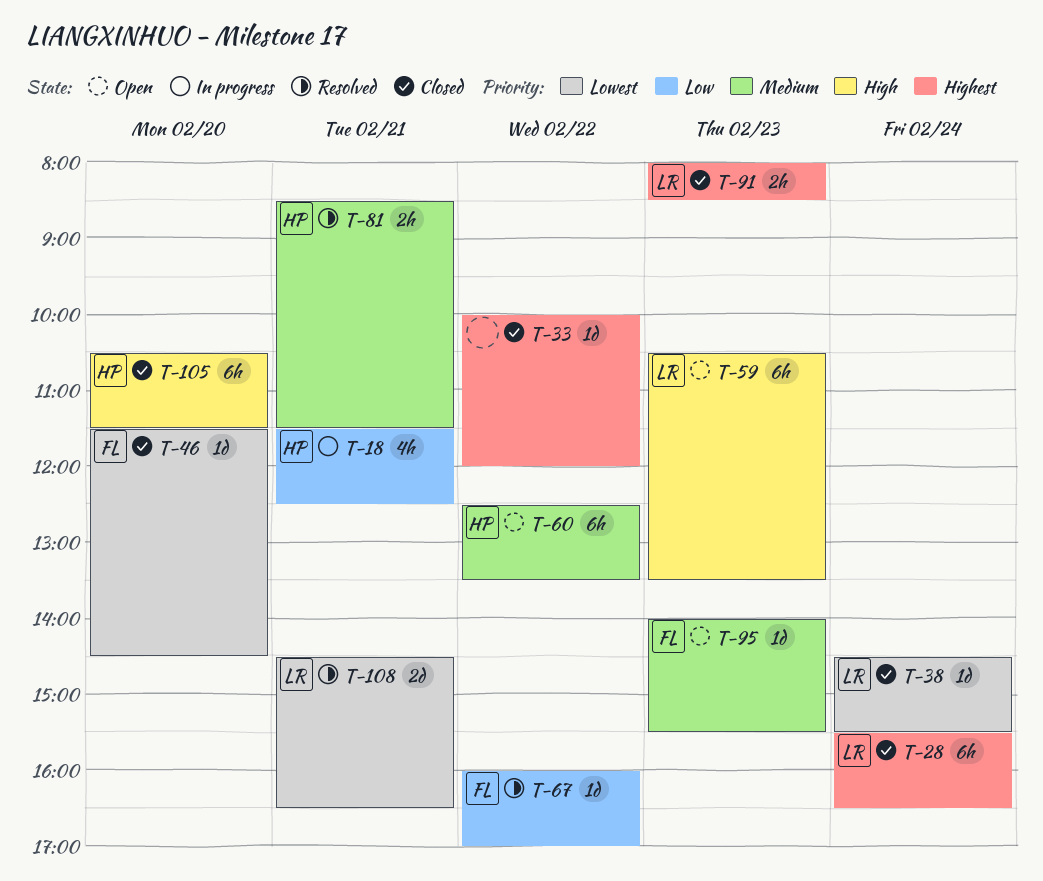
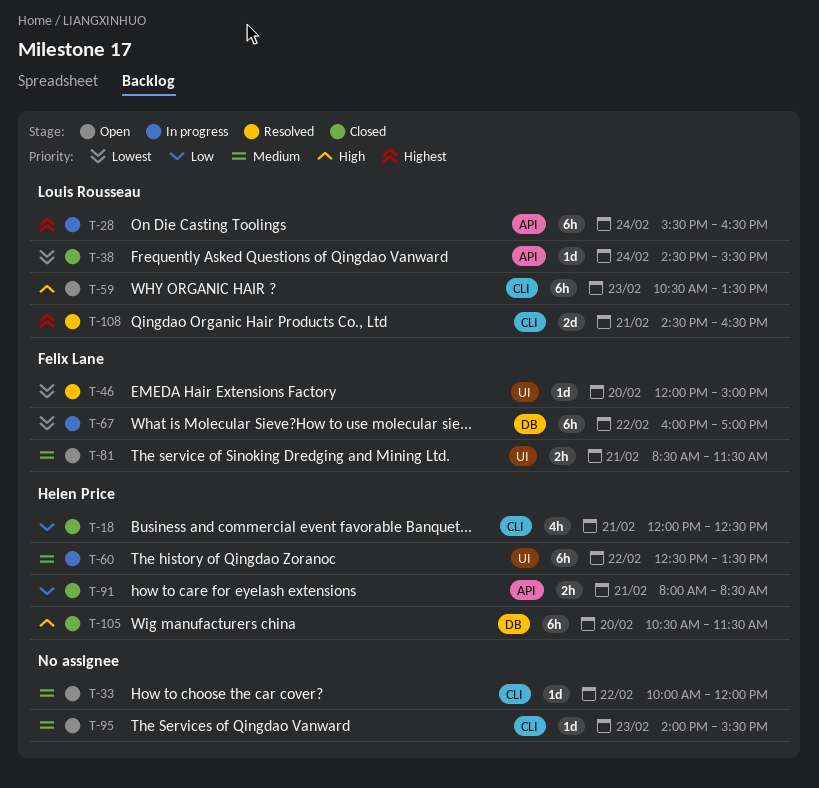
T-18, status: In progress -> Closed
T-18, begins: 11:30 -> 12:00
T-28, status: Closed -> In progress
T-33, status: Closed -> Open
T-33, priority: Highest -> Medium
T-46, status: Closed -> Resolved
T-46, begins: 11:30 -> 12:00
T-46, ends: 14:30 -> 15:00
T-60, status: Open -> In progress
T-67, status: Resolved -> In progress
T-67, priority: Low -> Lowest
T-67, estimate: 1d -> 6h
T-81, status: Resolved -> Open
T-81, owner: Helen Price -> Felix Lane
T-91, owner: Louis Rousseau -> Helen Price
T-91, priority: Highest -> Low
T-91, day: Feb 23 -> Feb 21
T-95, owner: Felix Lane -> none
T-108, priority: Lowest -> Highest

